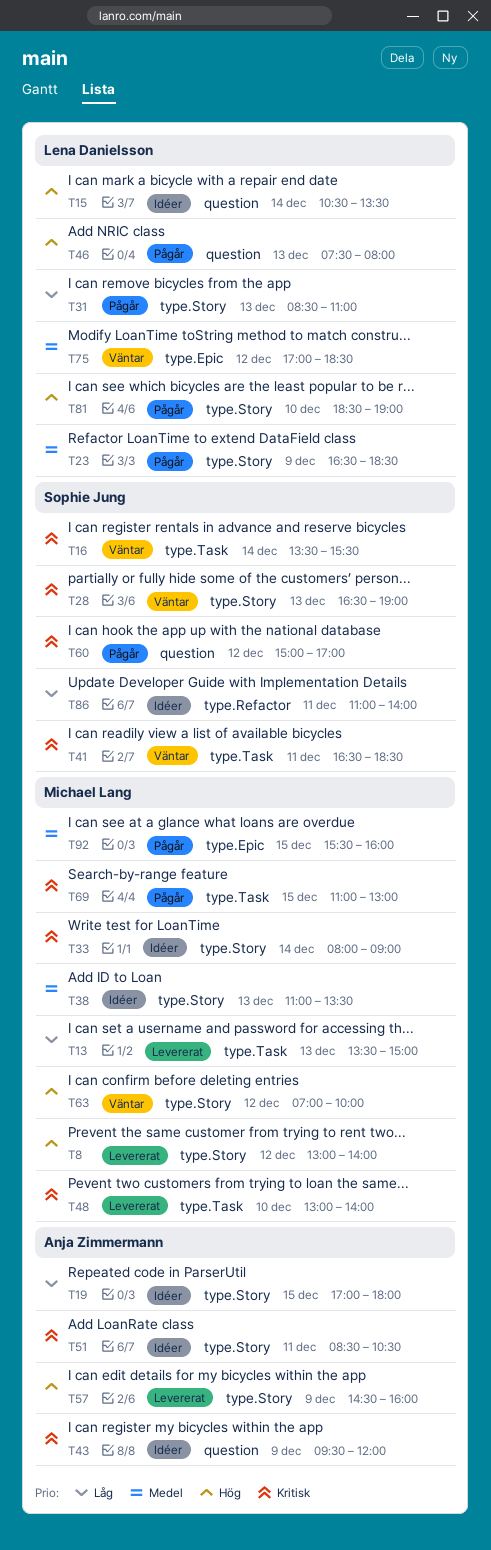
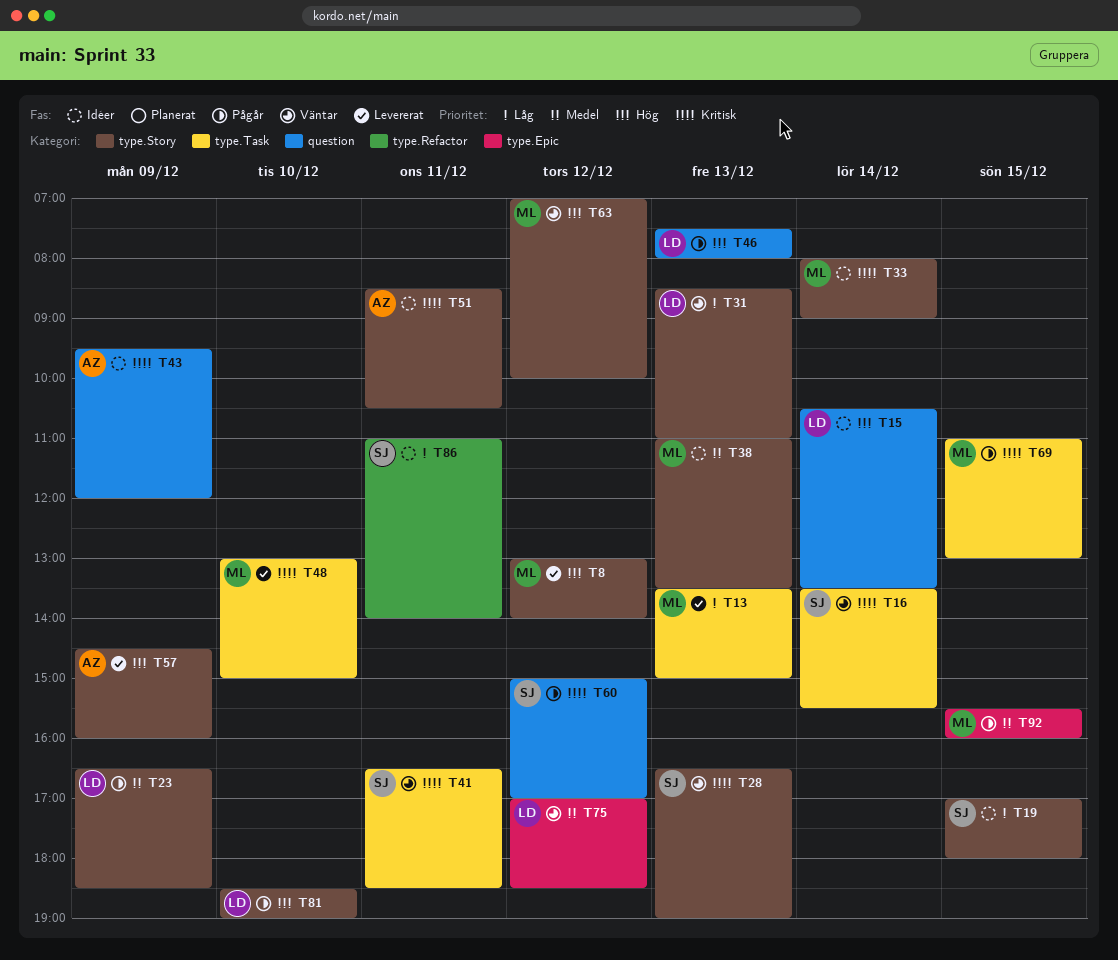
T19, owner: Anja Zimmermann -> Sophie Jung
T31, status: Pågår -> Väntar
T48, ends: 14:00 -> 15:00

